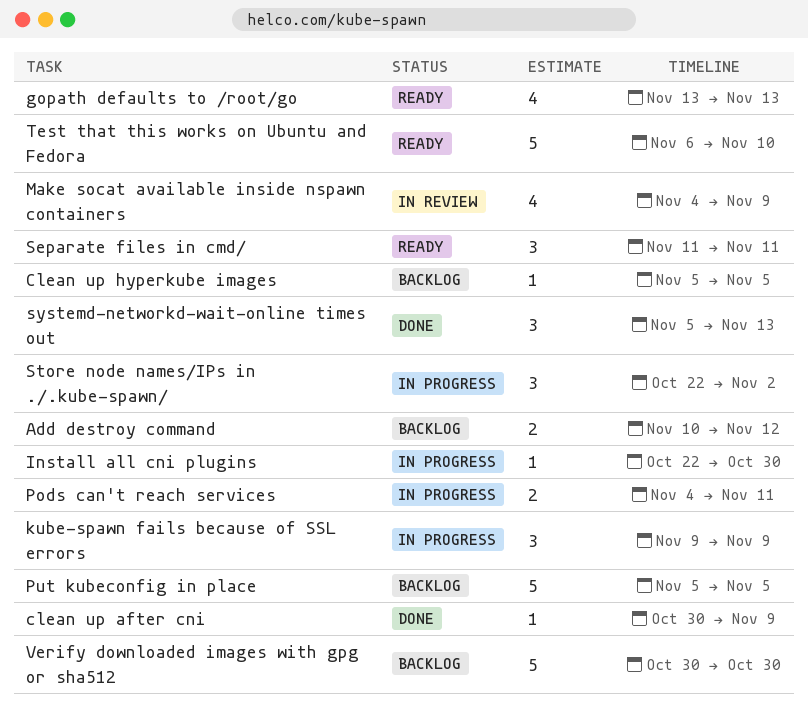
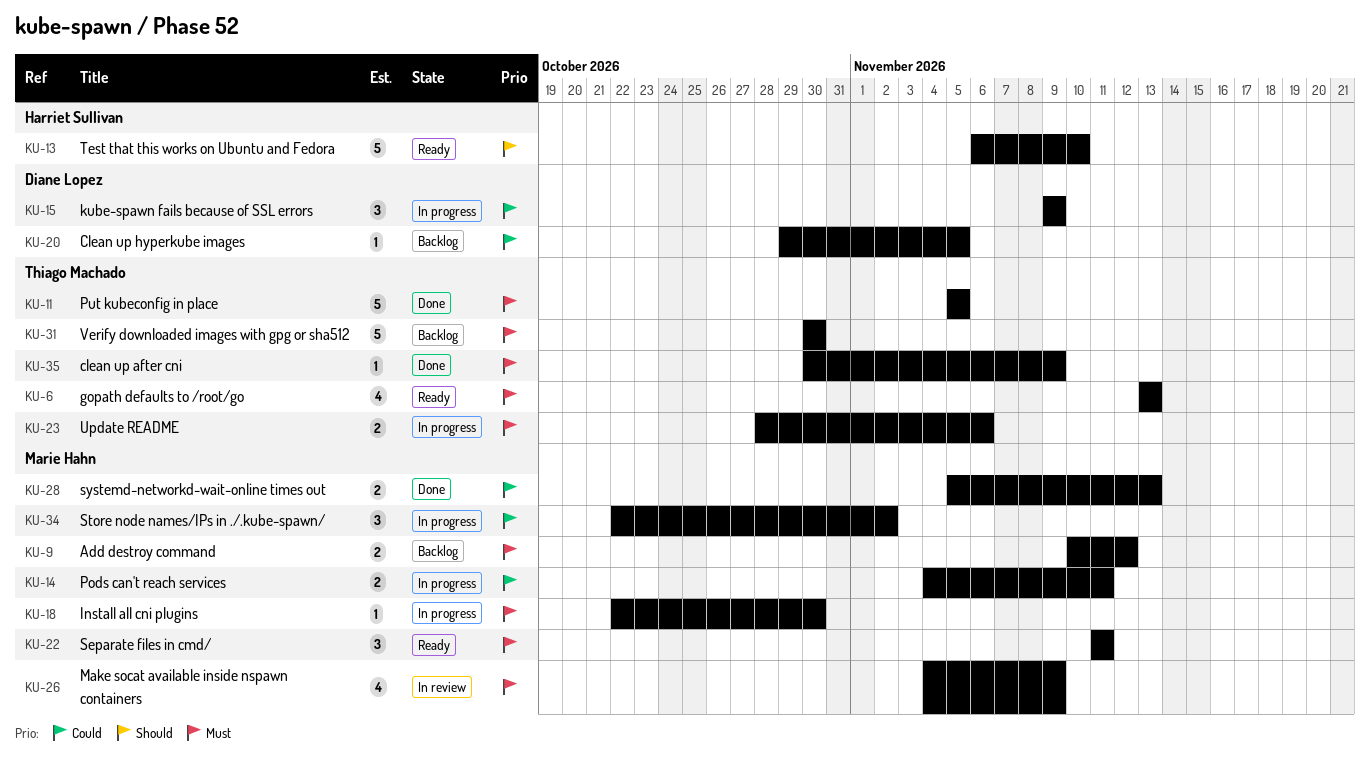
Clean up hyperkube images, start: Nov 5 -> Oct 29
Put kubeconfig in place, status: Backlog -> Done
systemd-networkd-wait-online times out, estimate: 3 -> 2
Update README: none -> present

